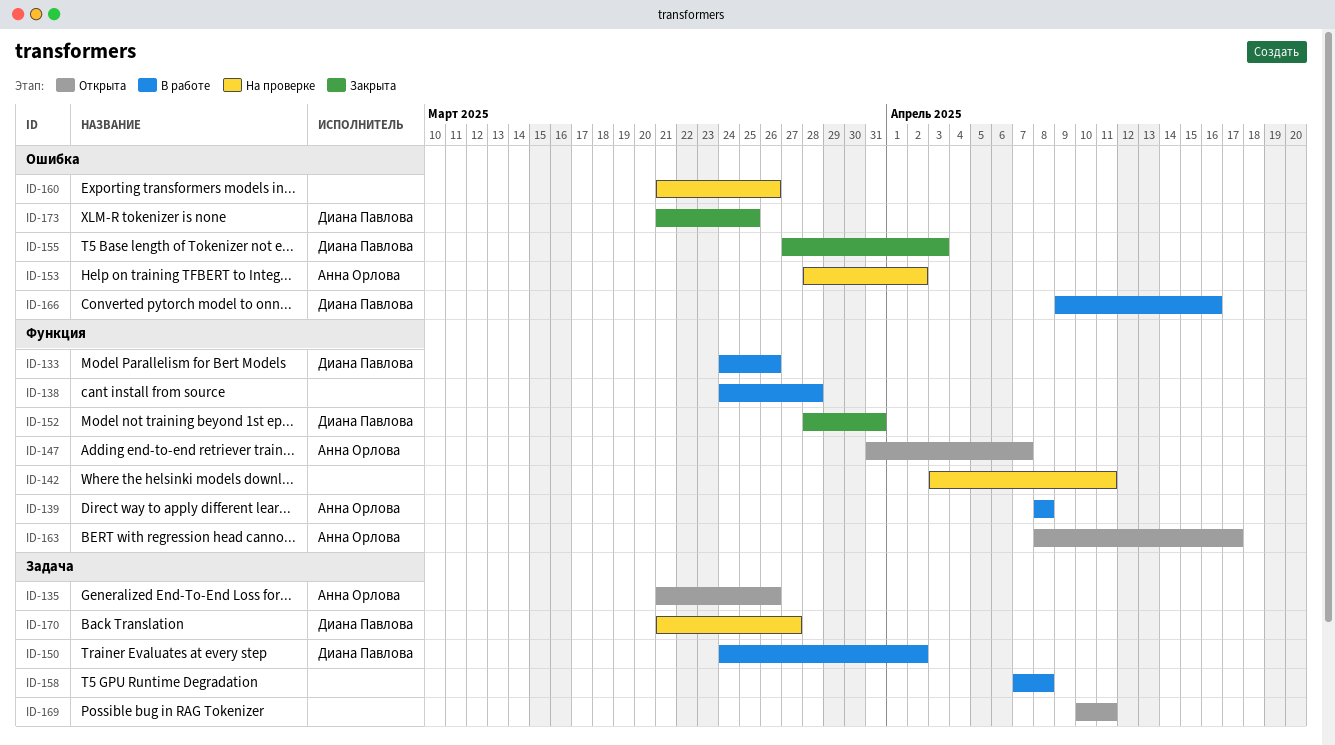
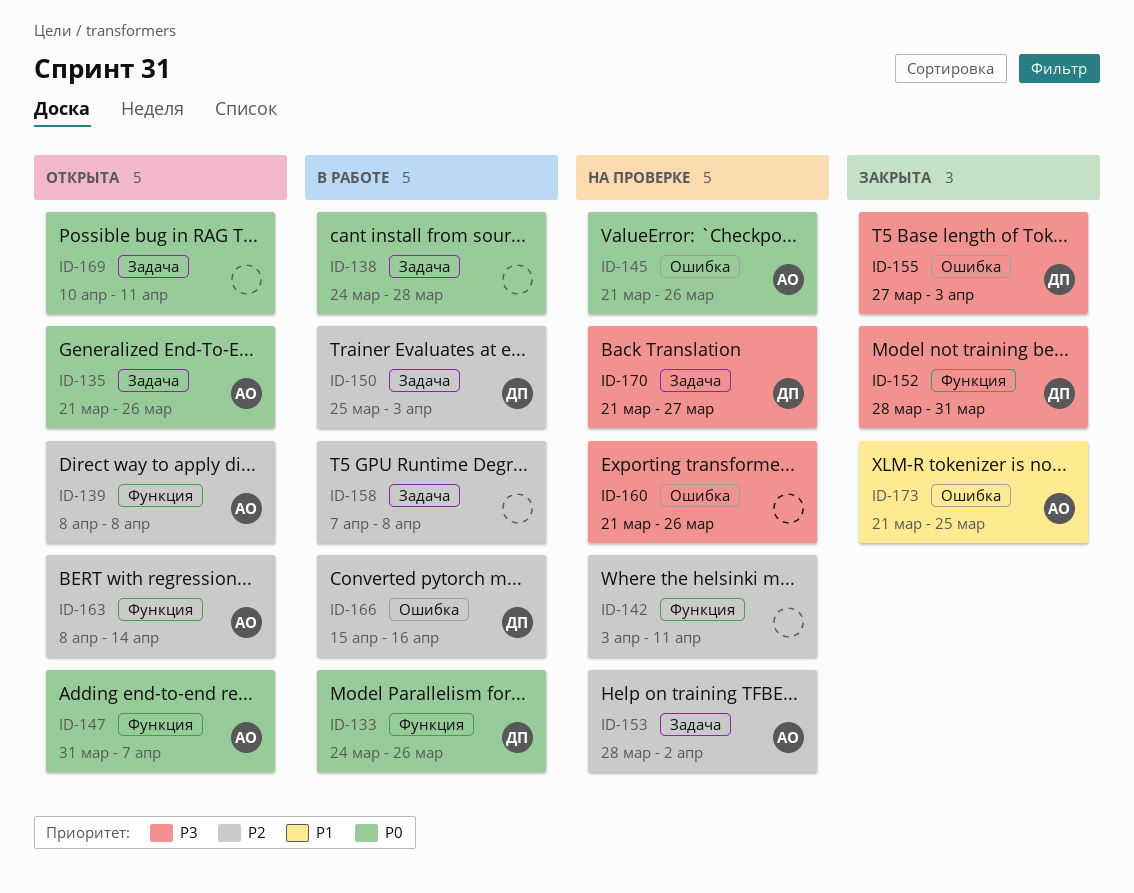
ID-138, label: Функция -> Задача
ID-139, status: В работе -> Открыта
ID-145: none -> present
ID-150, start: Mar 24 -> Mar 25
ID-150, due: Apr 2 -> Apr 3
ID-153, label: Ошибка -> Задача
ID-163, due: Apr 17 -> Apr 14
ID-166, start: Apr 9 -> Apr 15
ID-173, owner: Диана Павлова -> Анна Орлова

